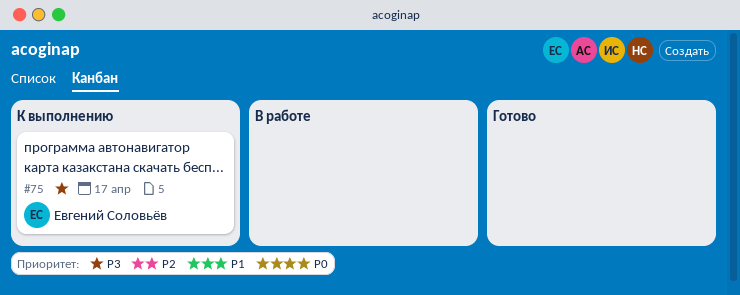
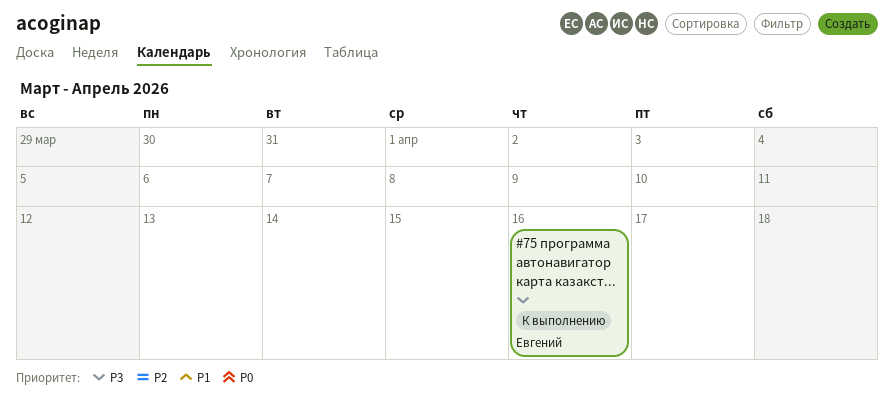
#75, due: Apr 17 -> Apr 16

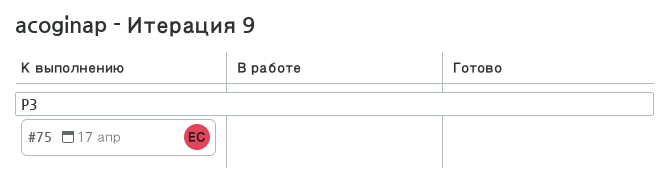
#75, due: Apr 16 -> Apr 17

